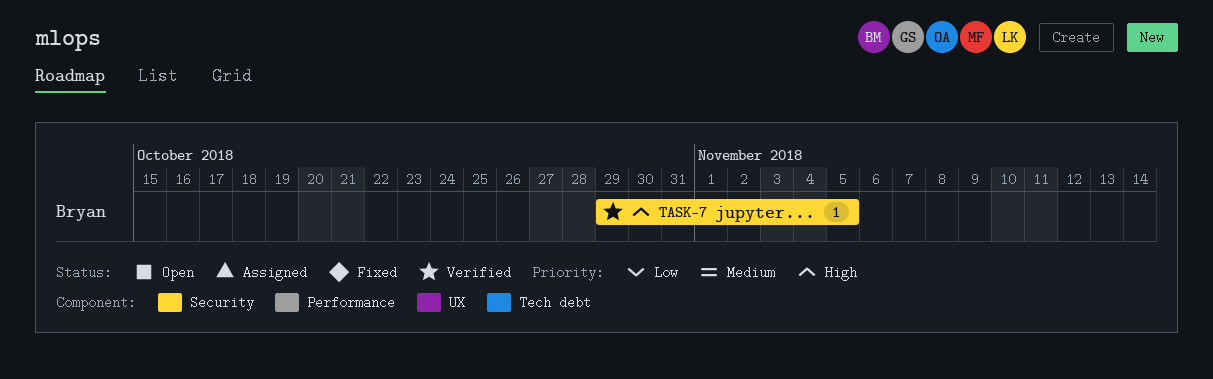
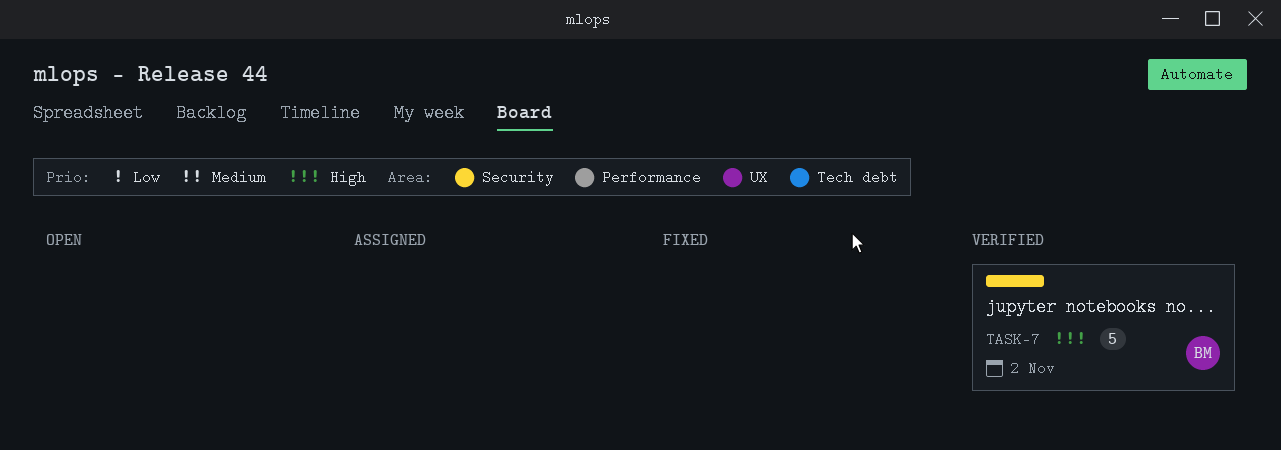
TASK-7, estimate: 1 -> 5
TASK-7, due: Nov 5 -> Nov 2

